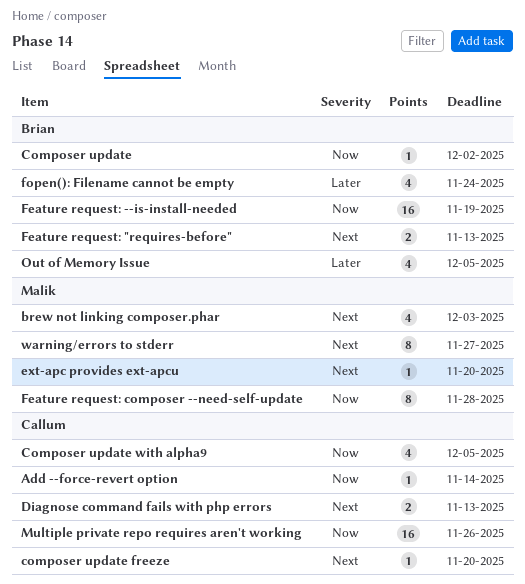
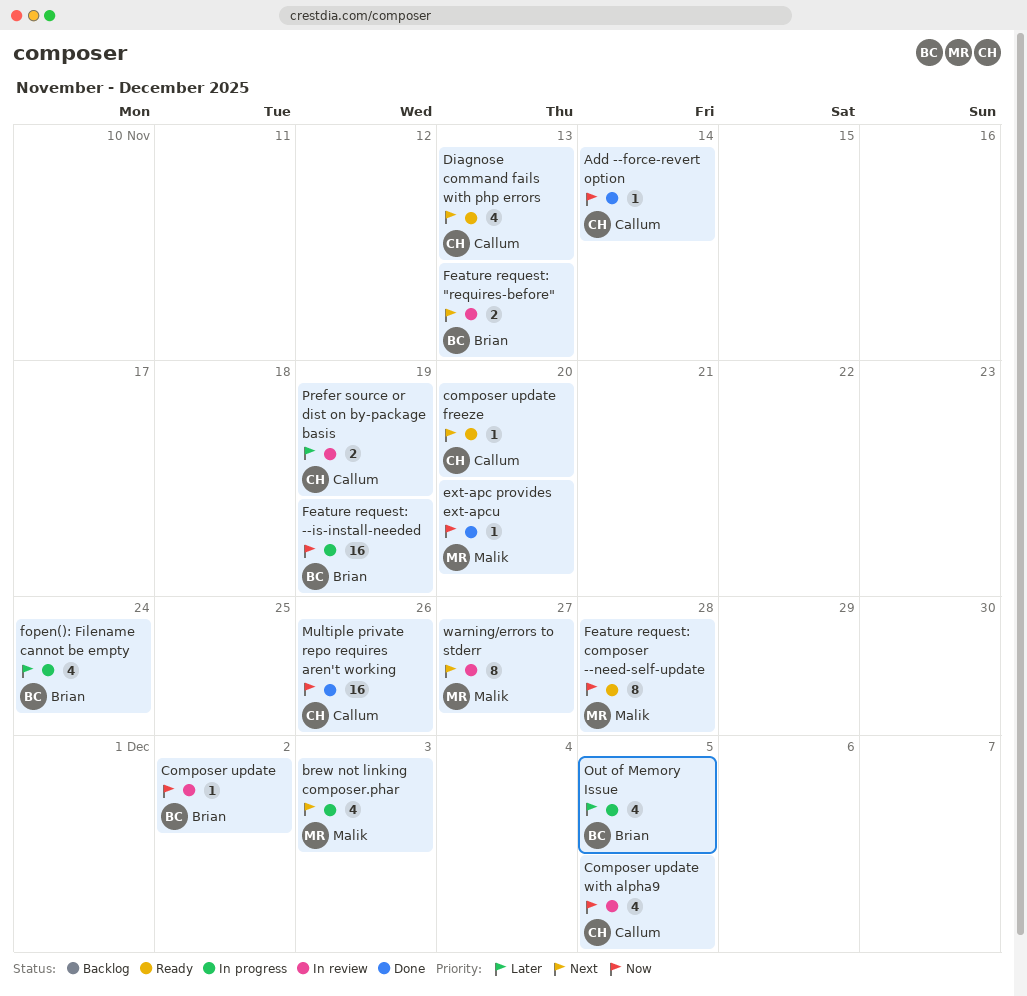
Diagnose command fails with php errors, estimate: 2 -> 4
ext-apc provides ext-apcu, priority: Next -> Now
Prefer source or dist on by-package basis: none -> present

